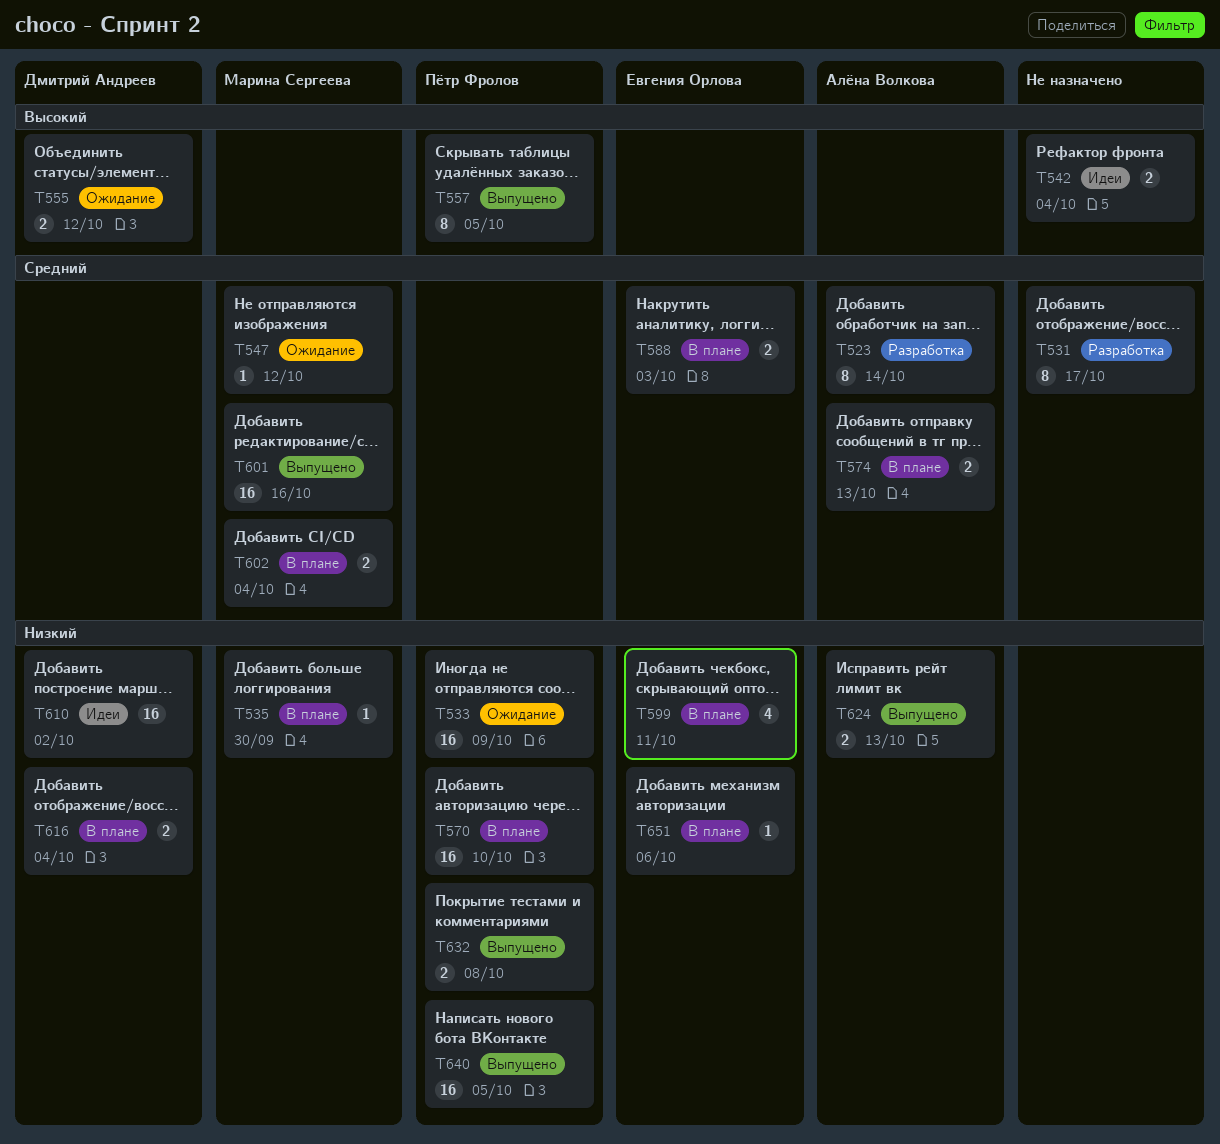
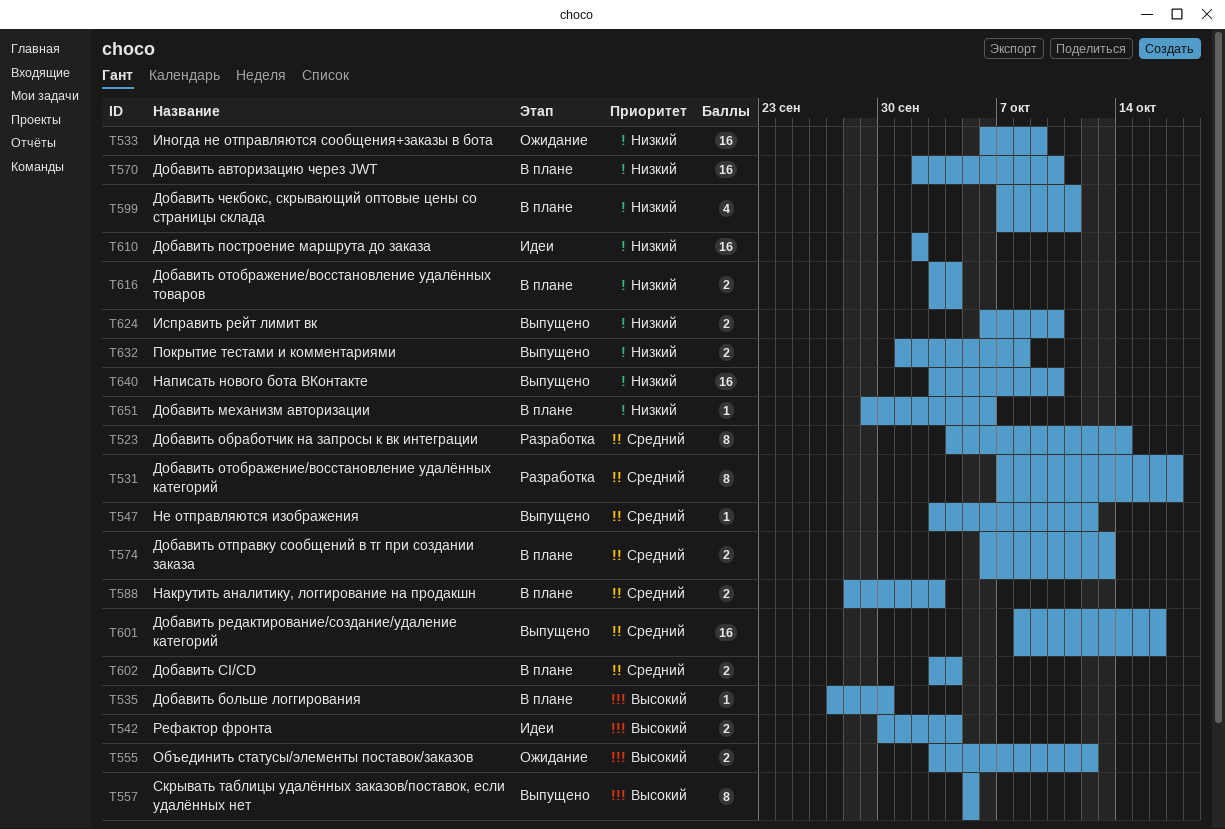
T535, priority: Низкий -> Высокий
T547, status: Ожидание -> Выпущено
T624, due: Oct 13 -> Oct 10
T640, due: Oct 5 -> Oct 10

